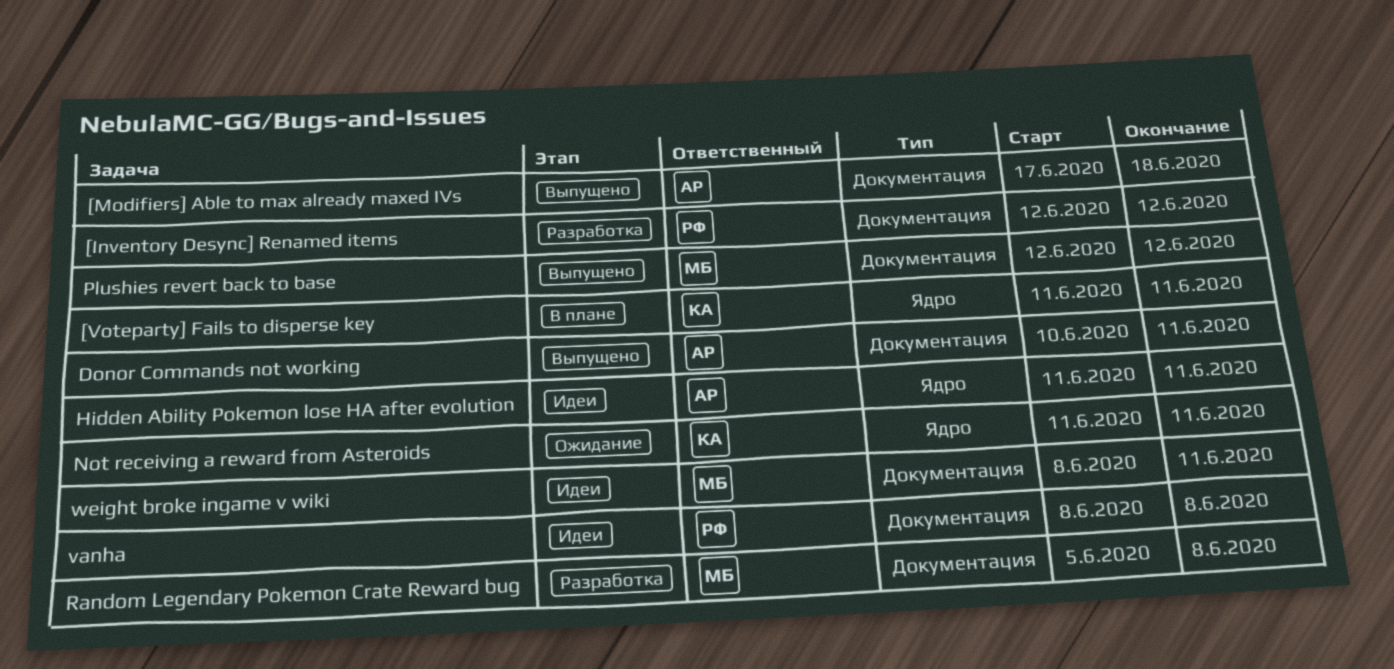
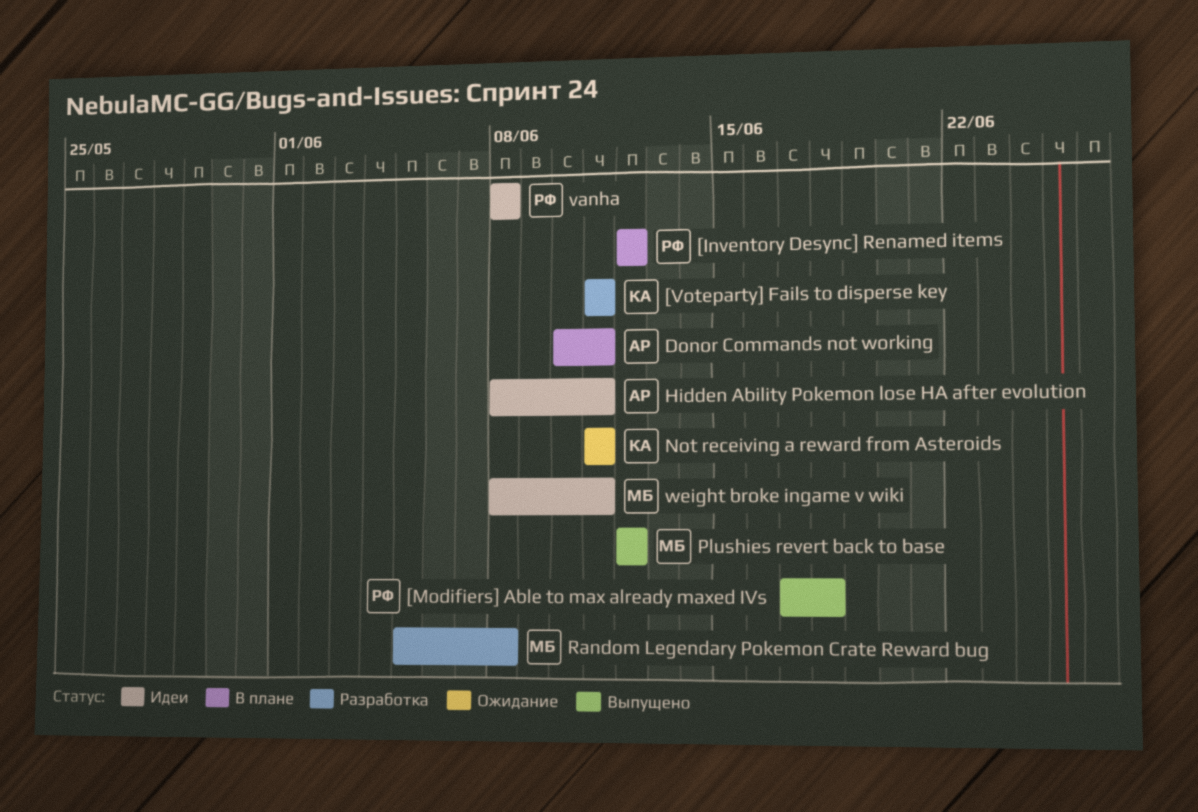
[Inventory Desync] Renamed items, status: Разработка -> В плане
[Modifiers] Able to max already maxed IVs, owner: АР -> РФ
[Voteparty] Fails to disperse key, status: В плане -> Разработка
Donor Commands not working, status: Выпущено -> В плане
Hidden Ability Pokemon lose HA after evolution, start: Jun 11 -> Jun 8

